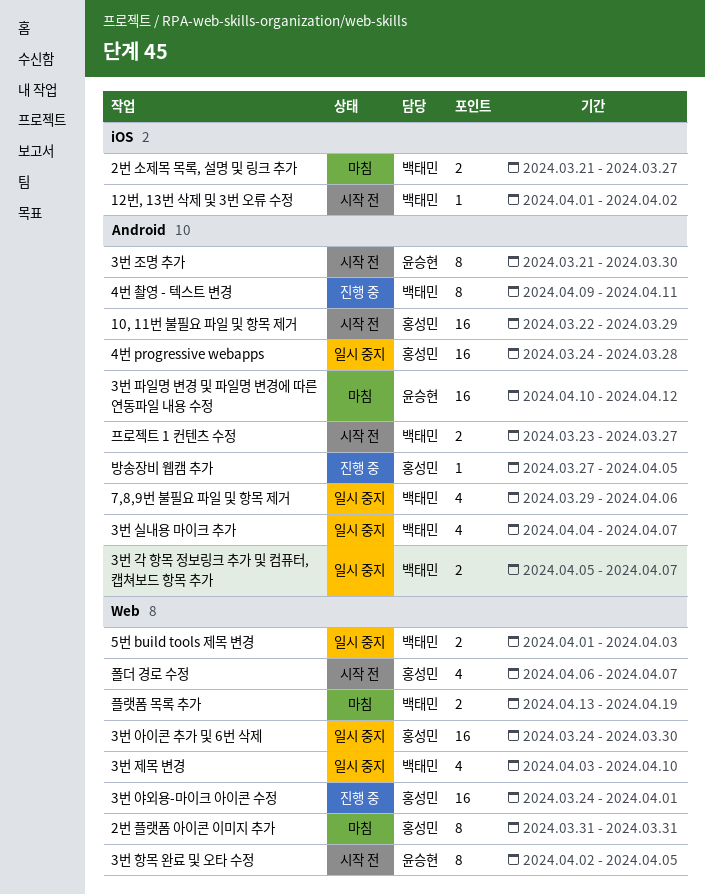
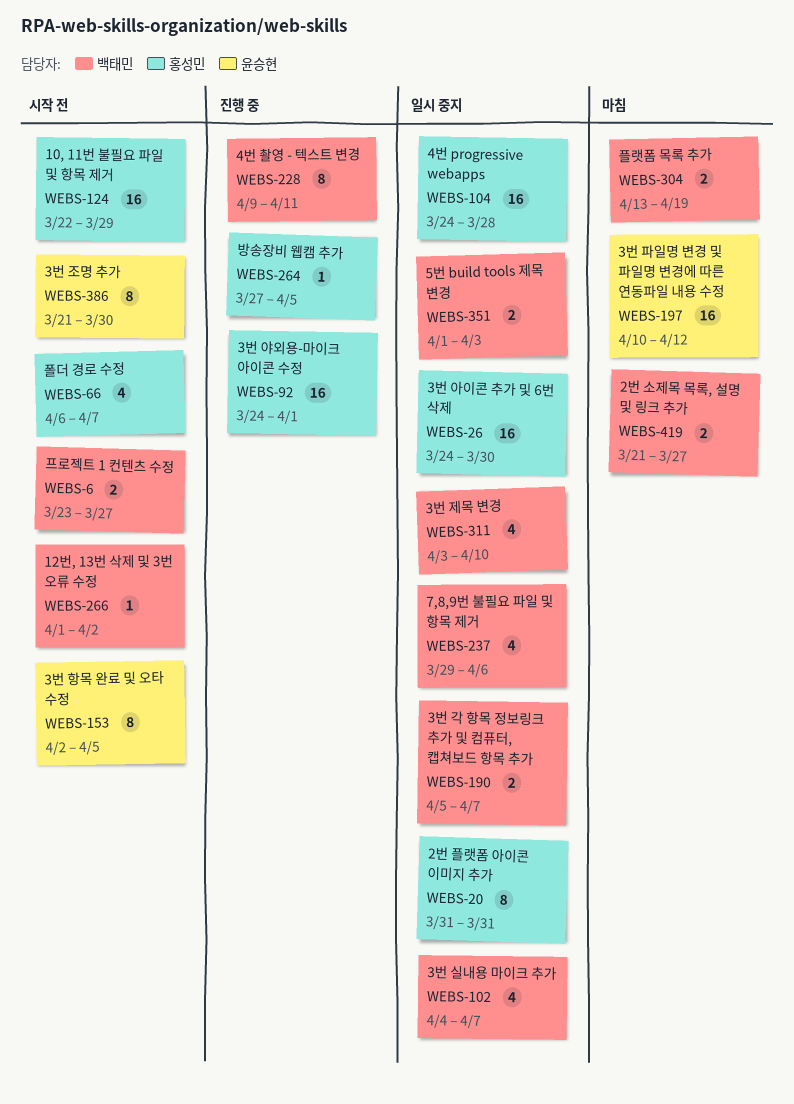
2번 플랫폼 아이콘 이미지 추가, status: 마침 -> 일시 중지

